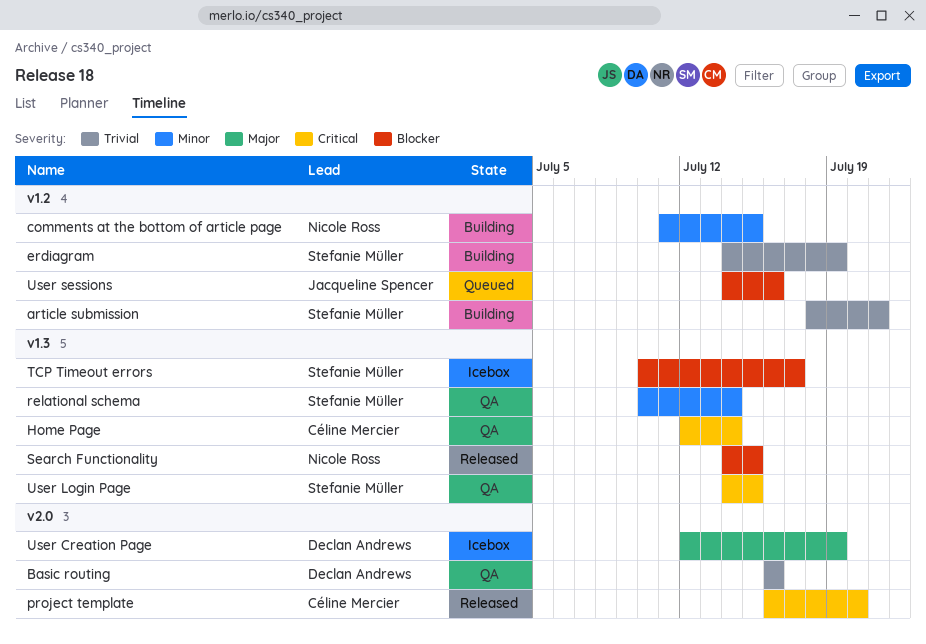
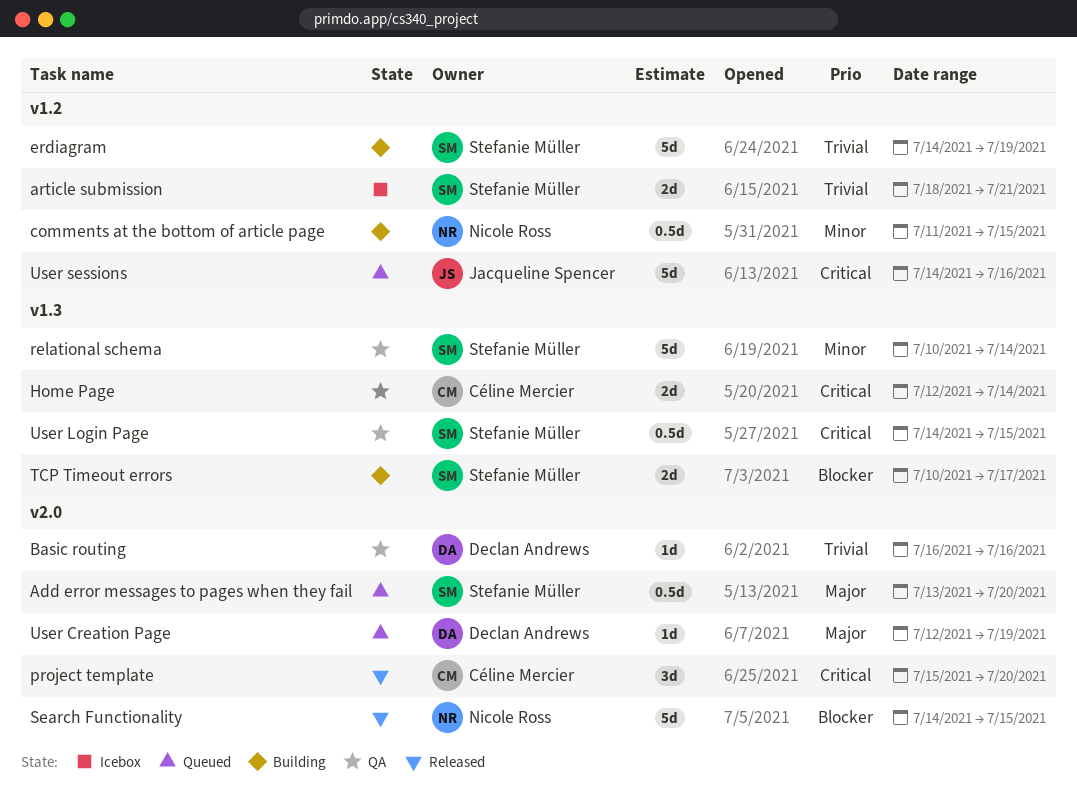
Add error messages to pages when they fail: none -> present
article submission, status: Building -> Icebox
project template, start: Jul 16 -> Jul 15
Search Functionality, label: v1.3 -> v2.0
TCP Timeout errors, status: Icebox -> Building
User Creation Page, status: Icebox -> Queued
User sessions, priority: Blocker -> Critical

